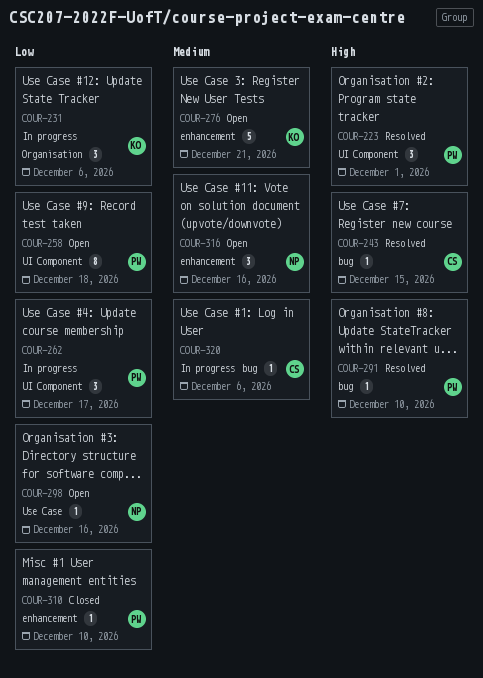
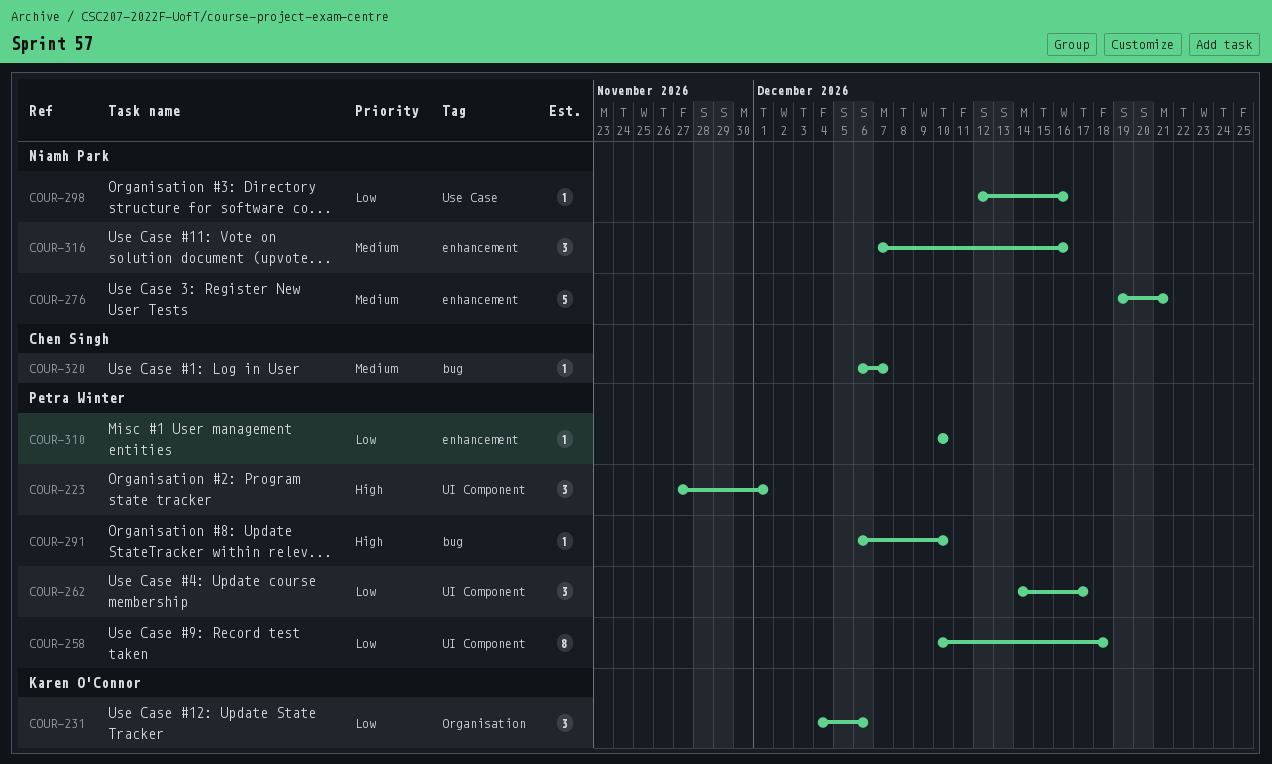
COUR-243: present -> none
COUR-276, owner: Karen O'Connor -> Niamh Park
COUR-320, due: Dec 6 -> Dec 7

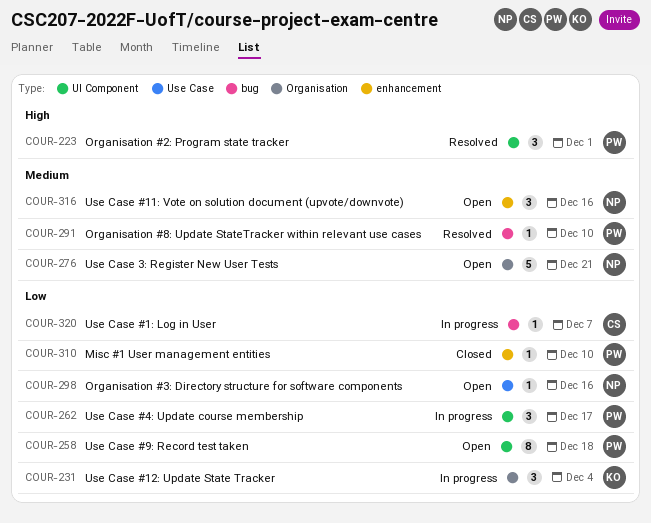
COUR-231, due: Dec 6 -> Dec 4
COUR-276, label: enhancement -> Organisation
COUR-291, priority: High -> Medium
COUR-320, priority: Medium -> Low

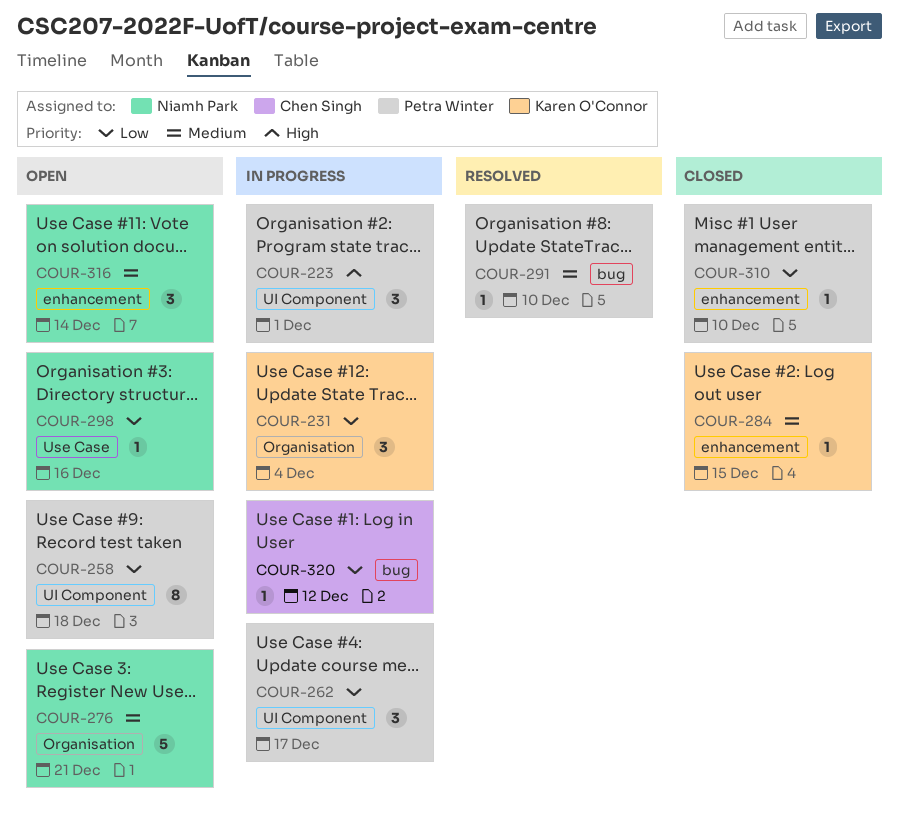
COUR-223, status: Resolved -> In progress
COUR-284: none -> present
COUR-316, due: Dec 16 -> Dec 14
COUR-320, due: Dec 7 -> Dec 12

